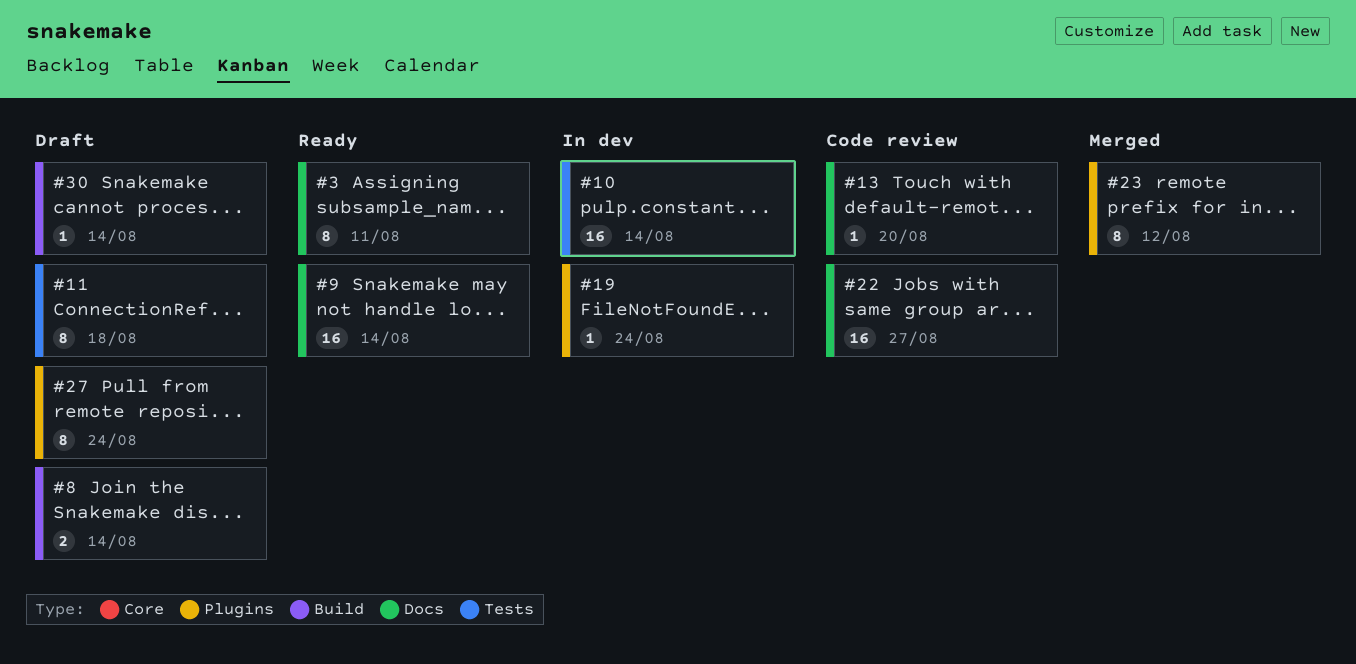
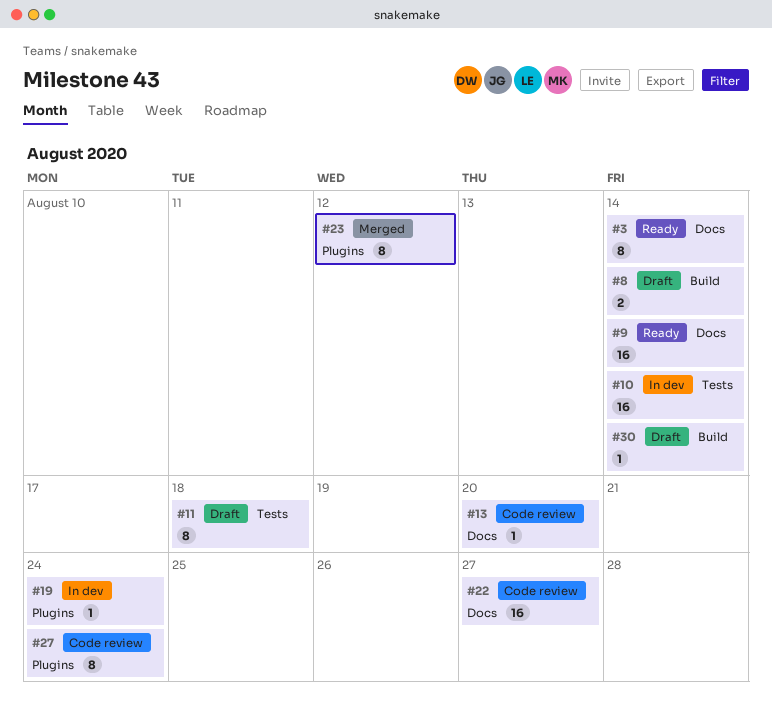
#3, due: Aug 11 -> Aug 14
#27, status: Draft -> Code review

